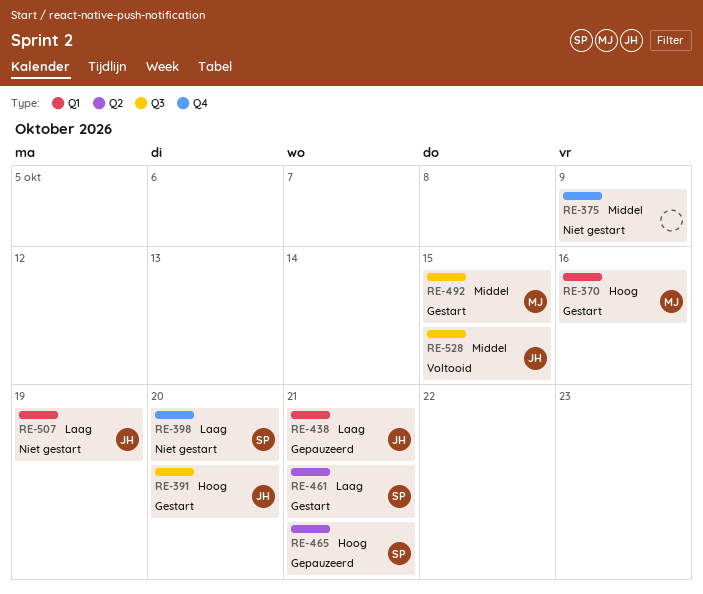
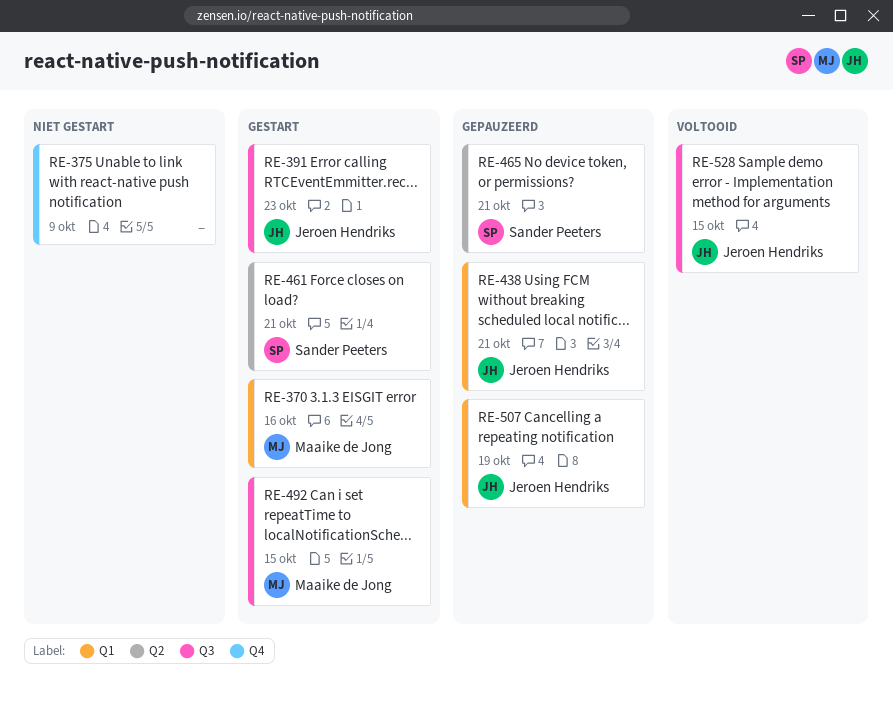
RE-391, due: Oct 20 -> Oct 23
RE-398: present -> none
RE-507, status: Niet gestart -> Gepauzeerd

